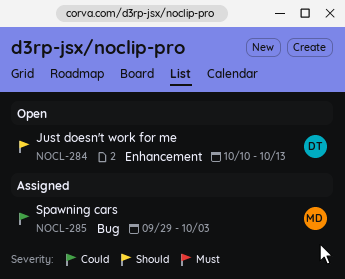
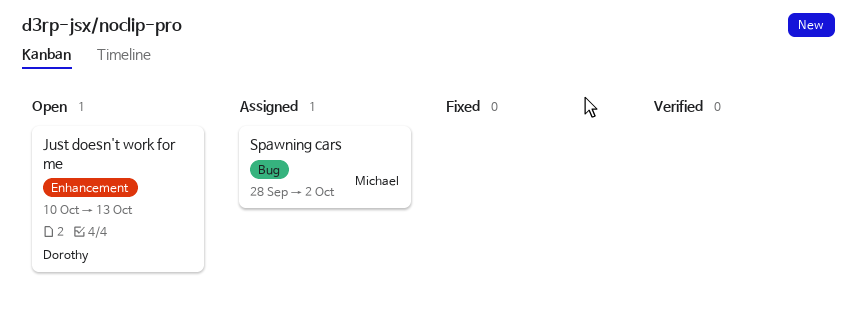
Spawning cars, start: Sep 29 -> Sep 28
Spawning cars, due: Oct 3 -> Oct 2

